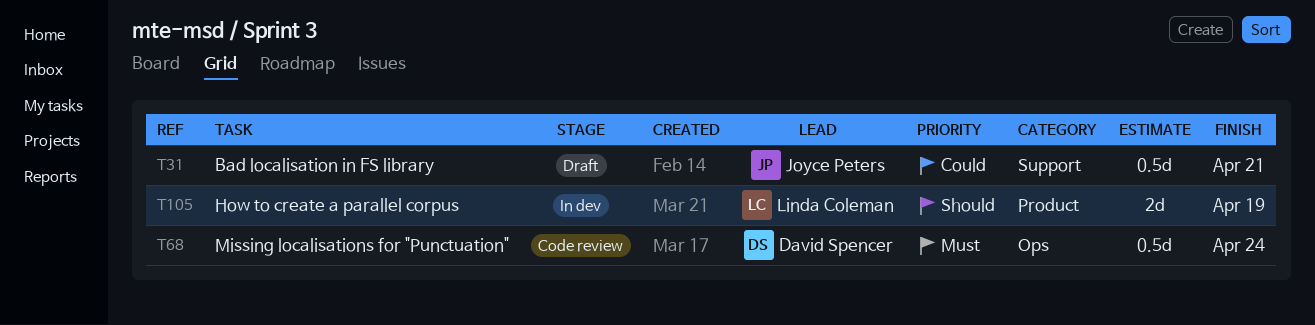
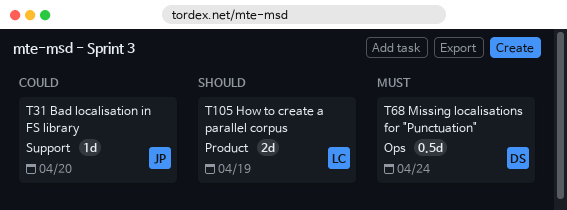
T31, estimate: 0.5d -> 1d
T31, due: Apr 21 -> Apr 20

